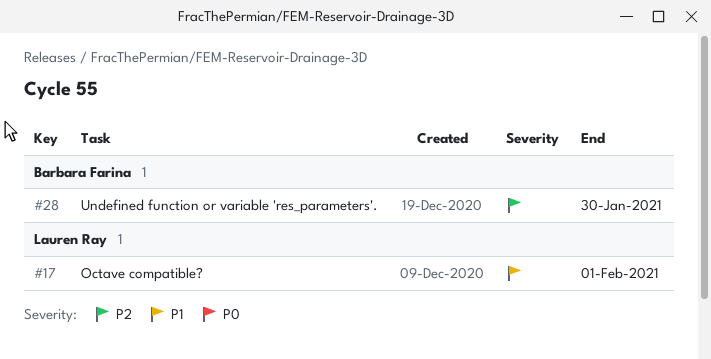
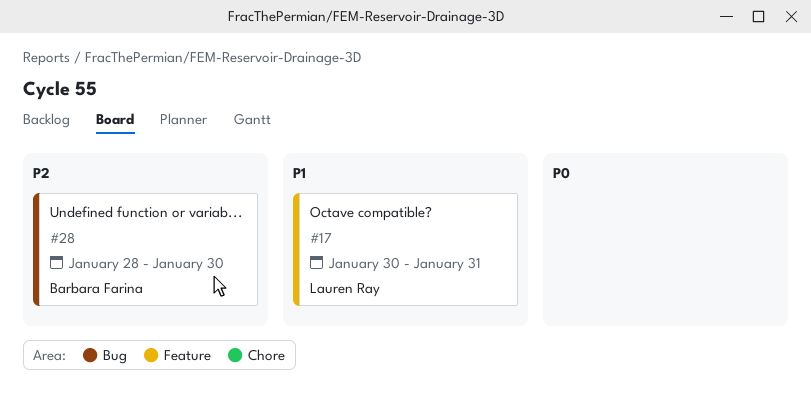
#17, due: Feb 1 -> Jan 31

